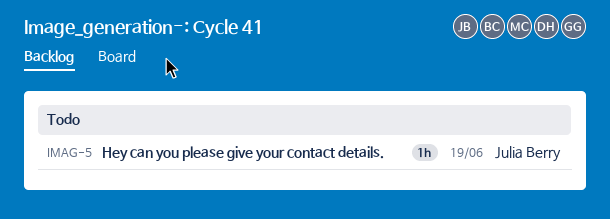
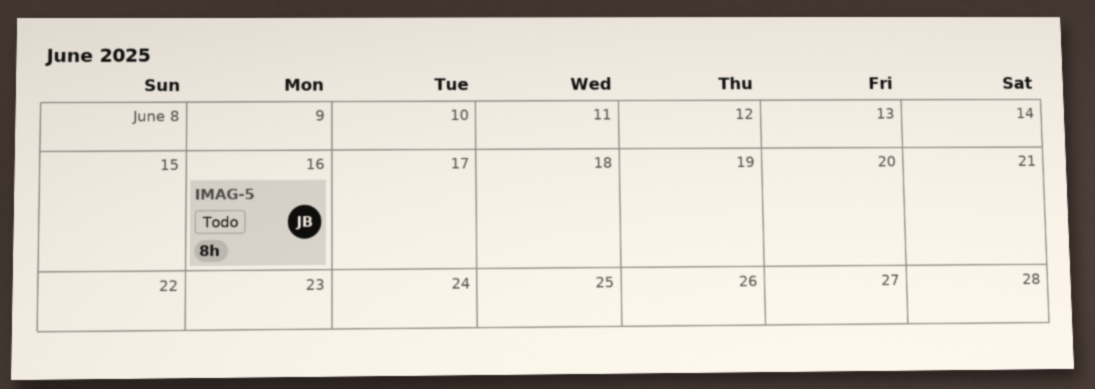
IMAG-5, estimate: 1h -> 8h
IMAG-5, due: Jun 19 -> Jun 16

